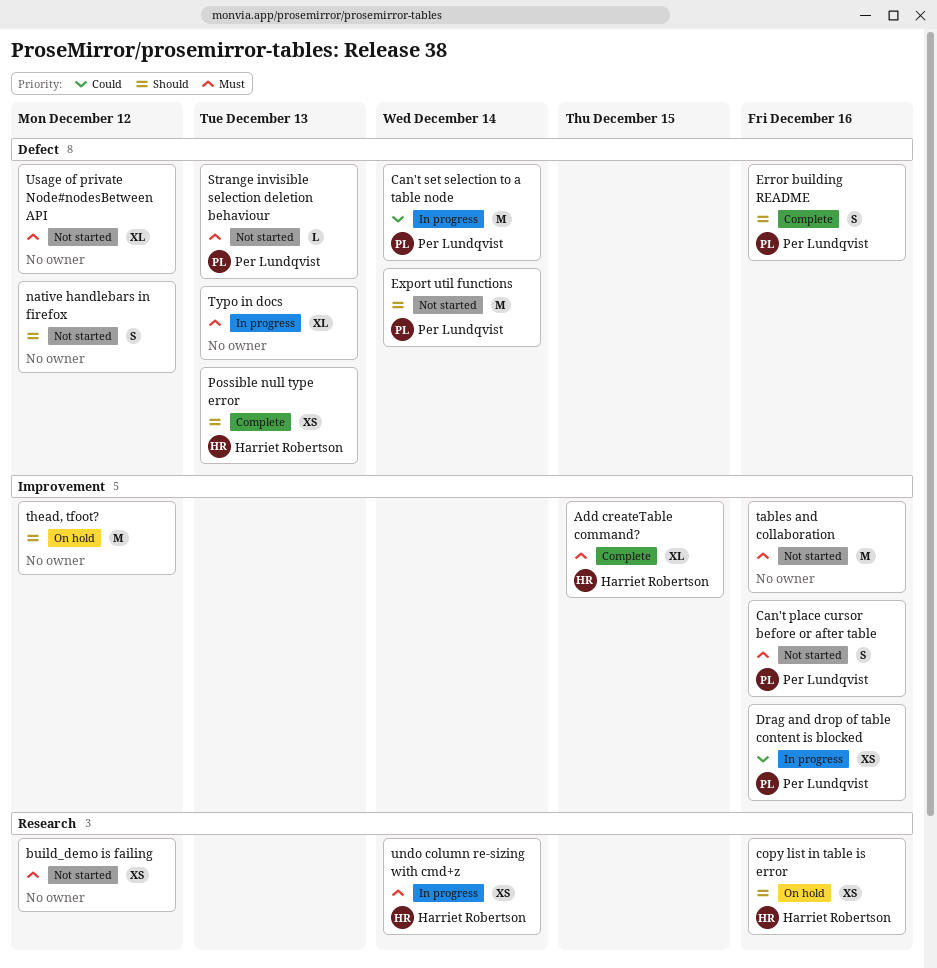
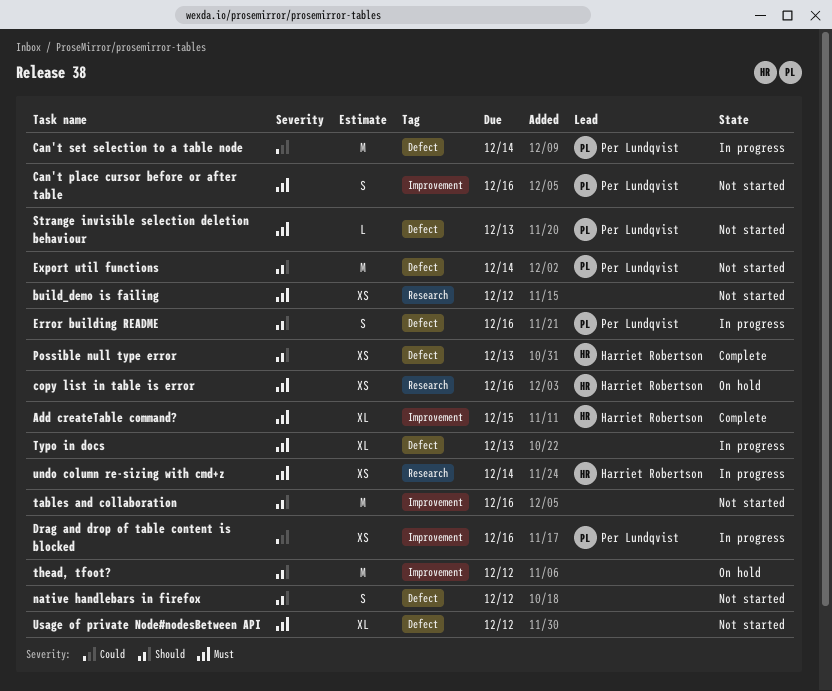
copy list in table is error, priority: Should -> Must
Error building README, status: Complete -> In progress
tables and collaboration, priority: Must -> Should

